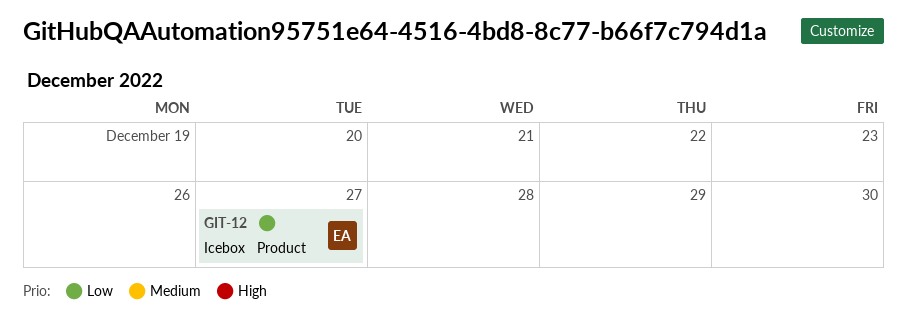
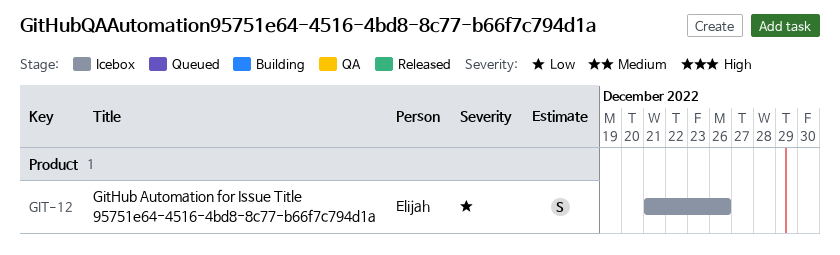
GIT-12, due: Dec 27 -> Dec 26

